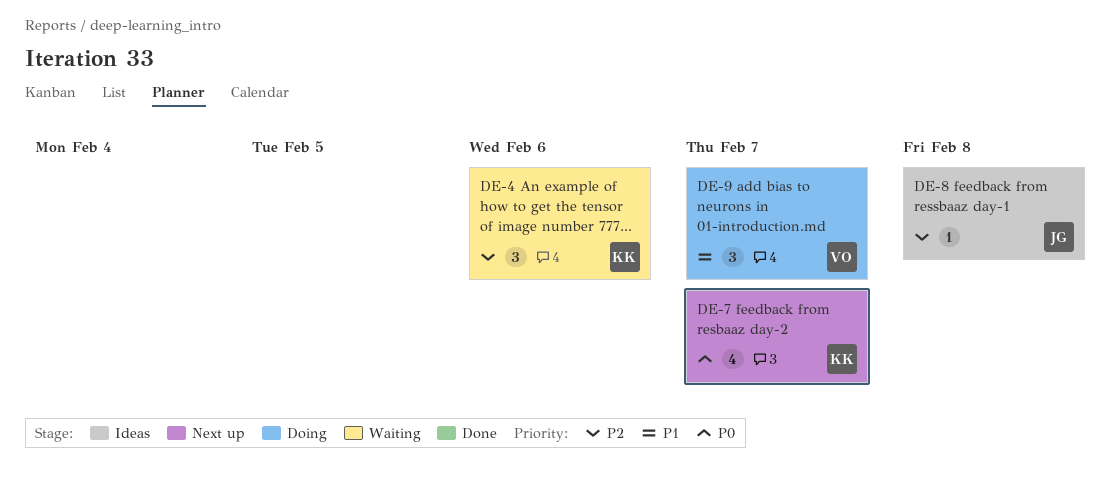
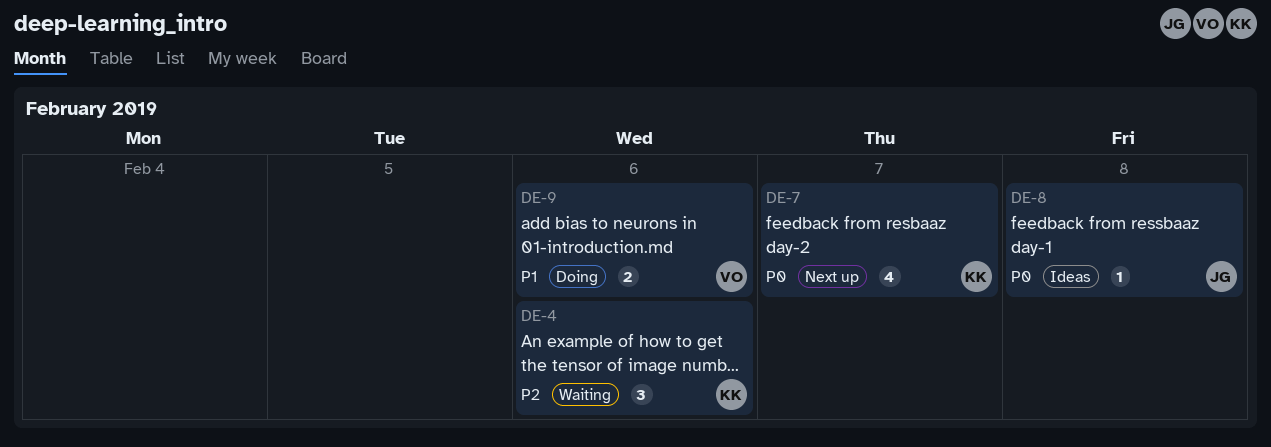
DE-8, priority: P2 -> P0
DE-9, estimate: 3 -> 2
DE-9, due: Feb 7 -> Feb 6

